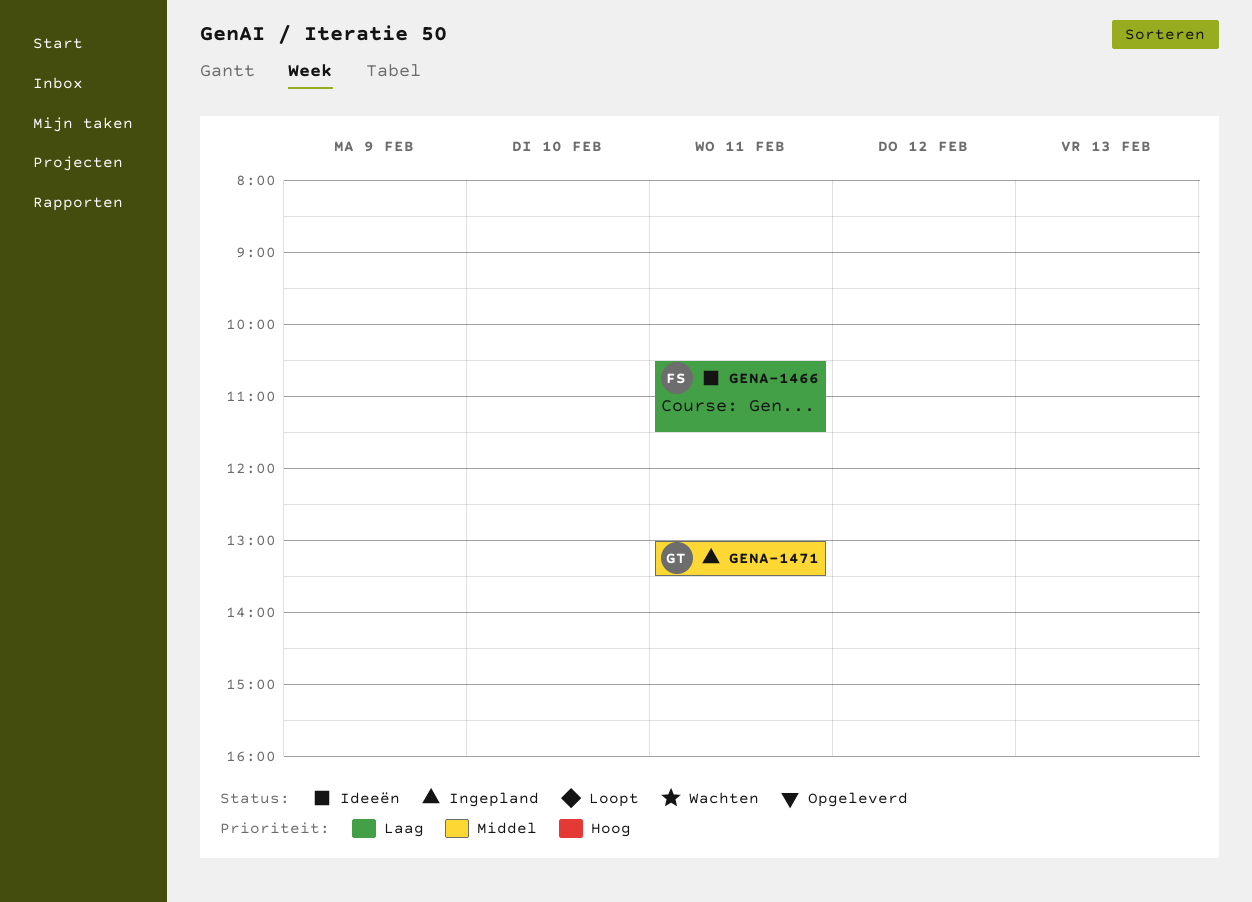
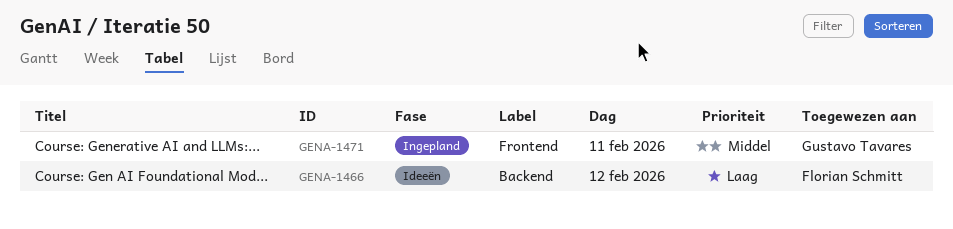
GENA-1466, day: Feb 11 -> Feb 12

